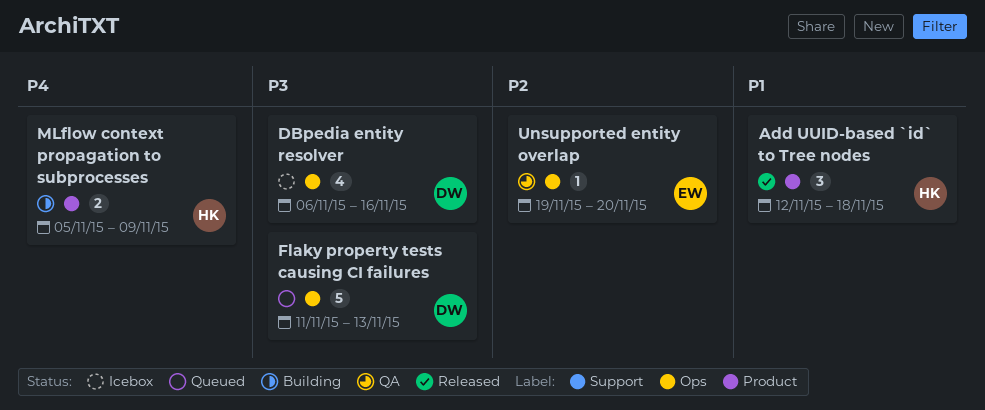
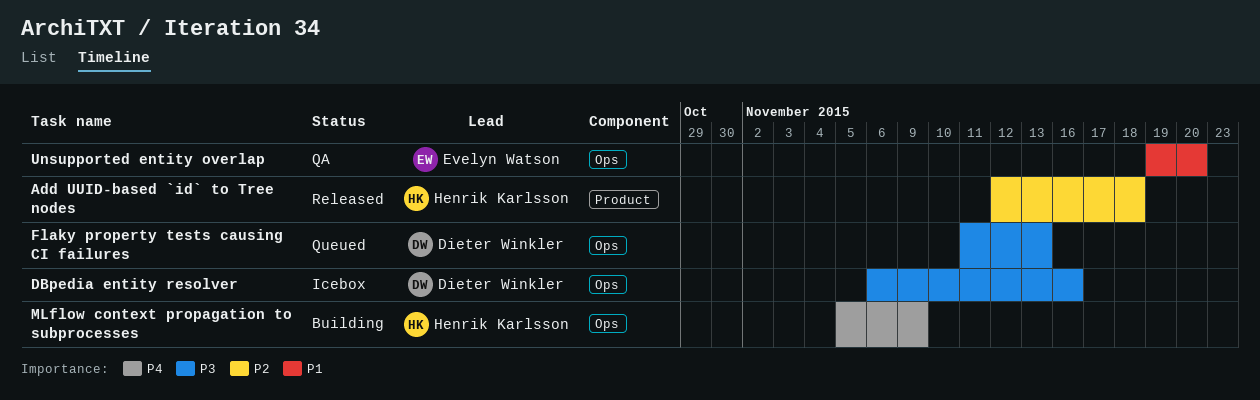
Add UUID-based `id` to Tree nodes, priority: P1 -> P2
MLflow context propagation to subprocesses, label: Product -> Ops
Unsupported entity overlap, priority: P2 -> P1

